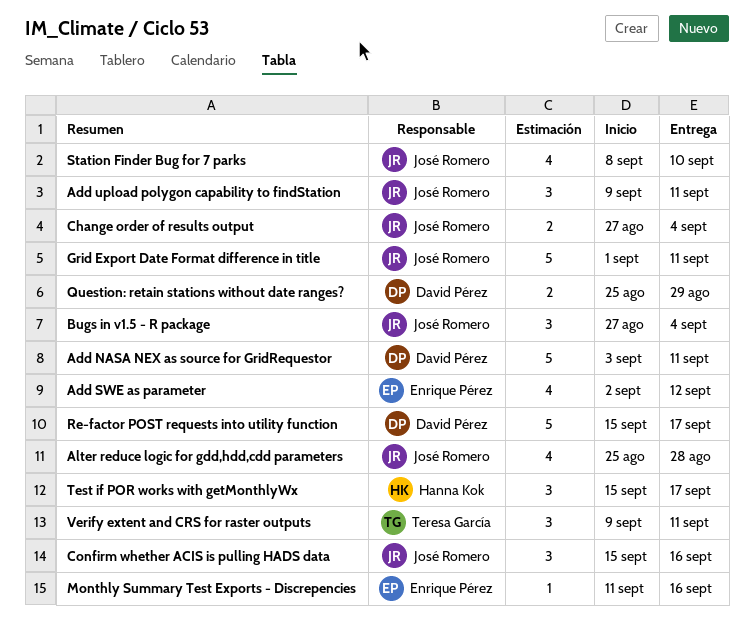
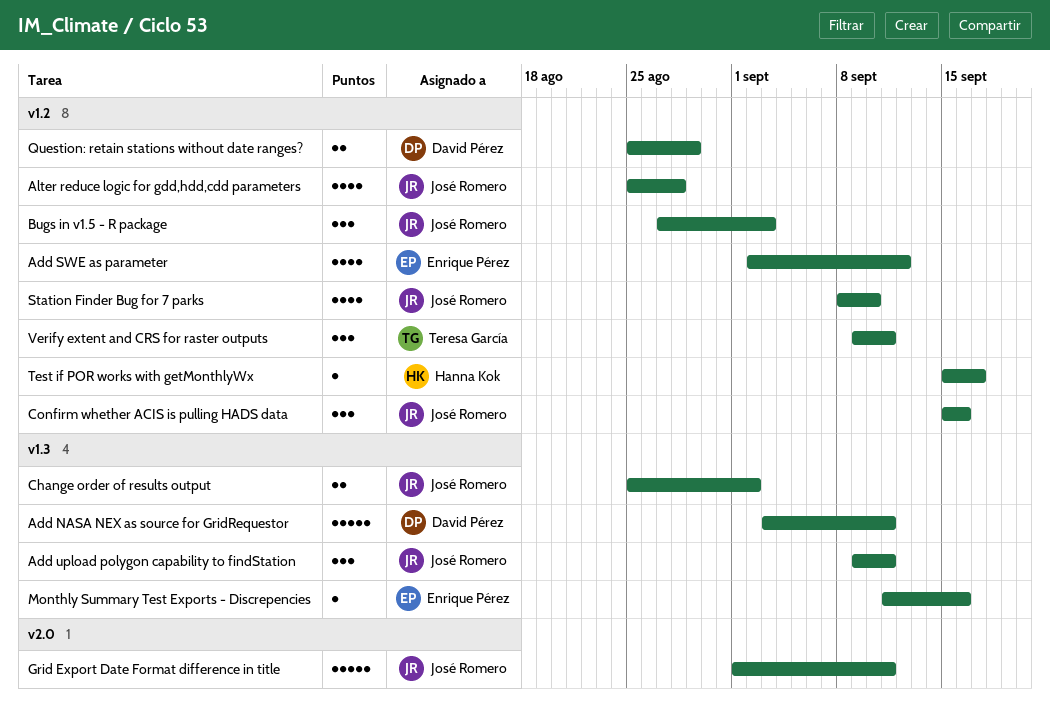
Bugs in v1.5 - R package, due: Sep 4 -> Sep 3
Change order of results output, start: Aug 27 -> Aug 25
Change order of results output, due: Sep 4 -> Sep 2
Re-factor POST requests into utility function: present -> none
Test if POR works with getMonthlyWx, estimate: 3 -> 1

